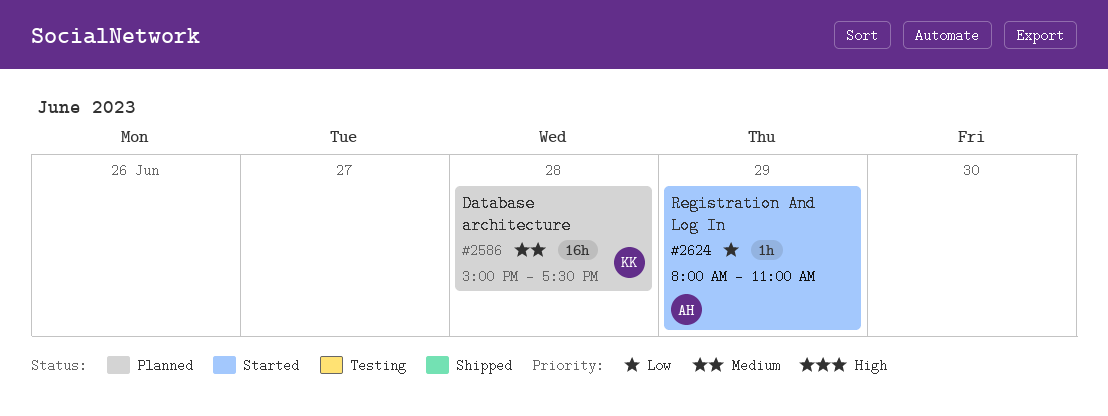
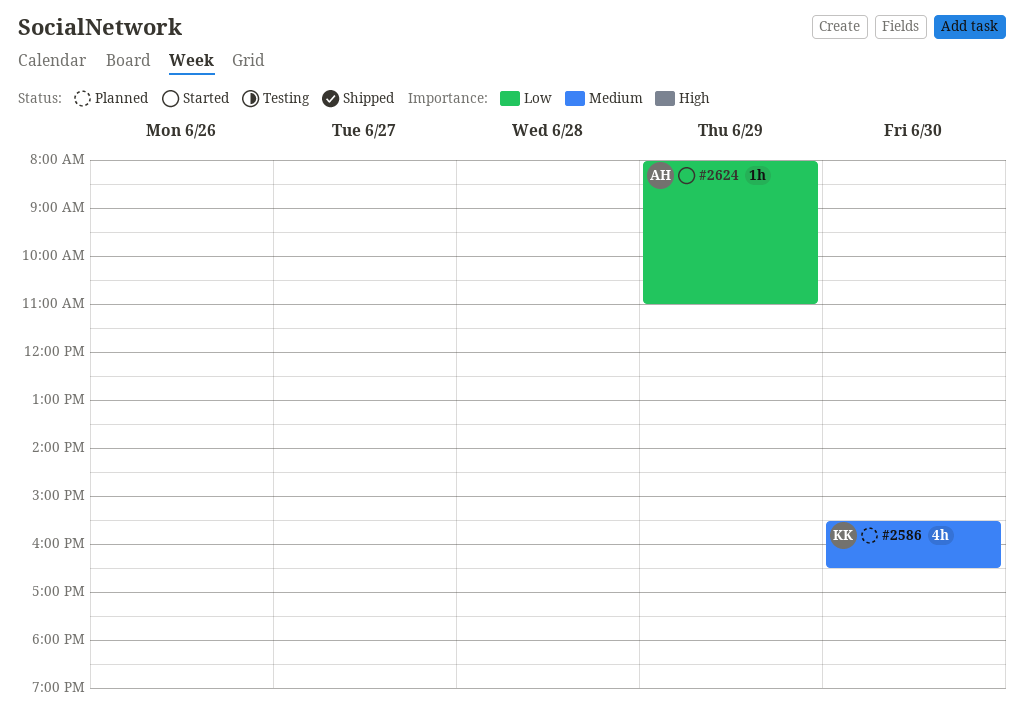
#2586, estimate: 16h -> 4h
#2586, day: Jun 28 -> Jun 30
#2586, begins: 15:00 -> 15:30
#2586, ends: 17:30 -> 16:30

